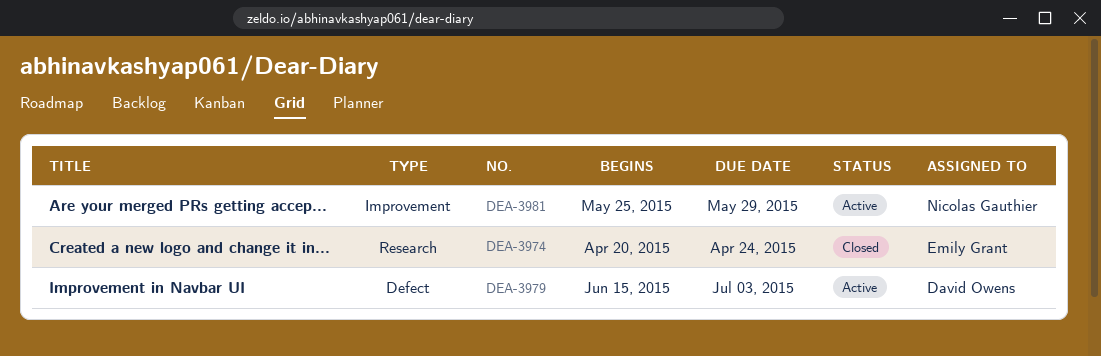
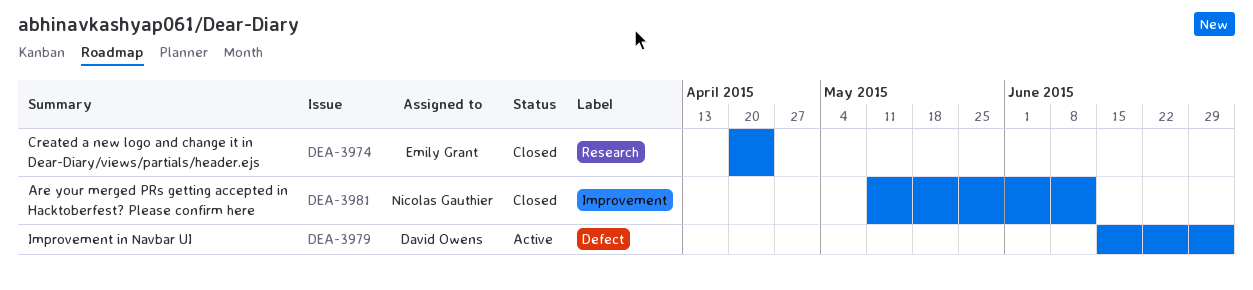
DEA-3981, status: Active -> Closed
DEA-3981, start: May 25 -> May 11
DEA-3981, due: May 29 -> Jun 12

